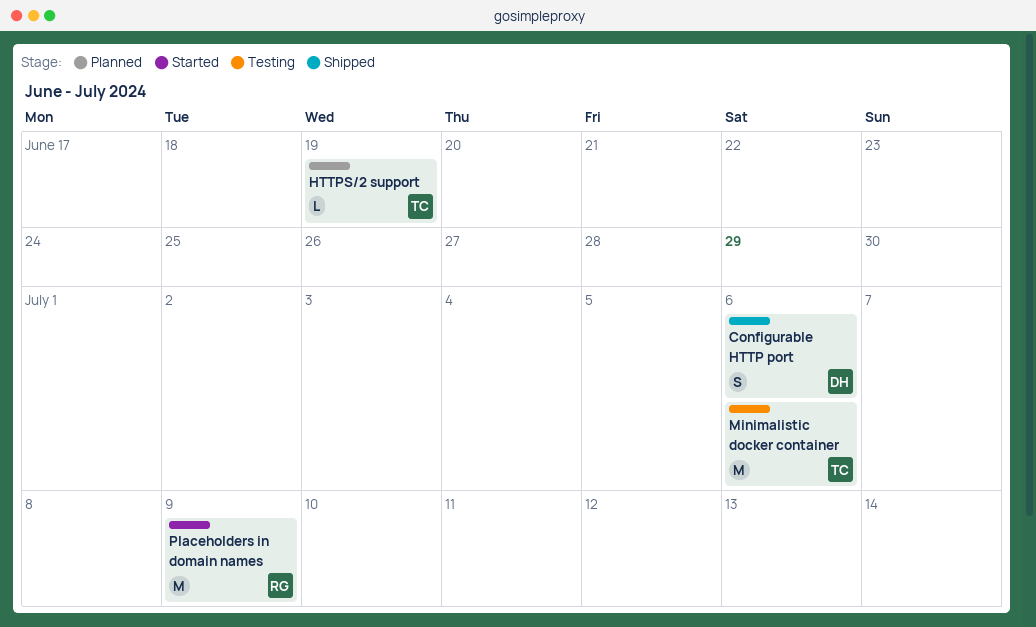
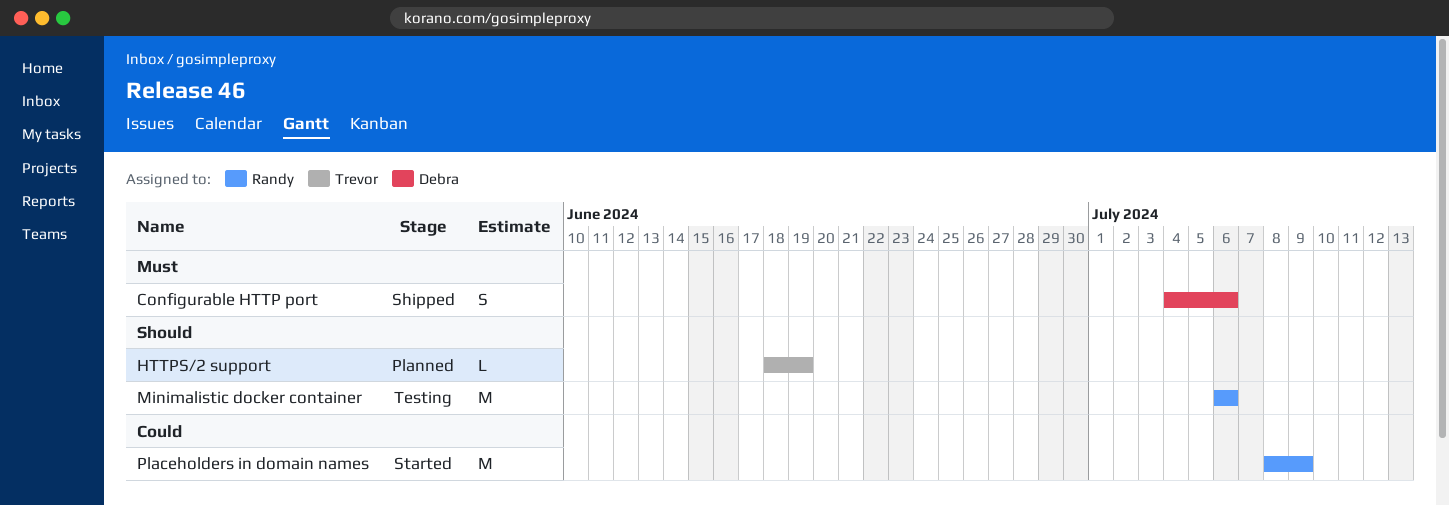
Minimalistic docker container, owner: Trevor -> Randy

